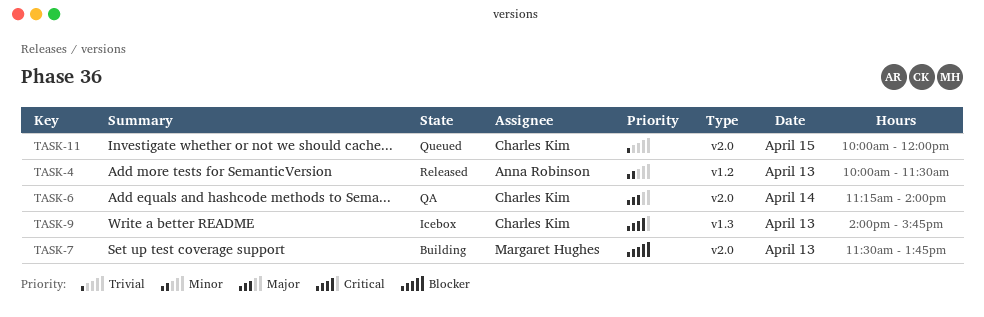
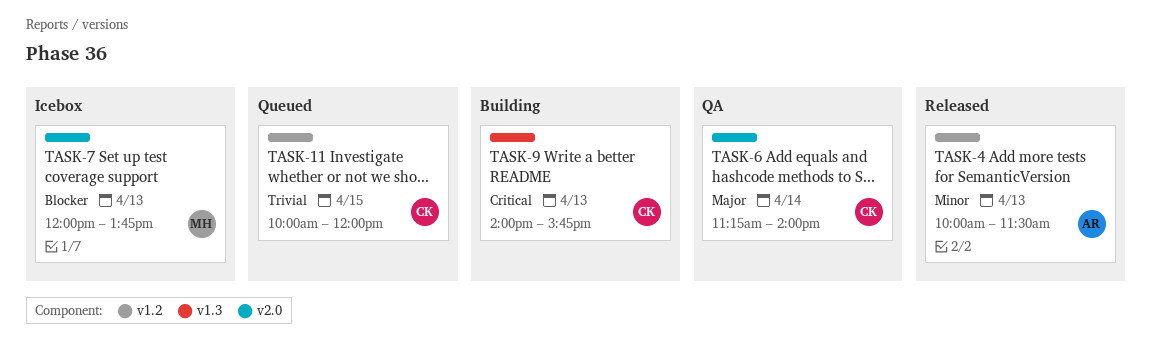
TASK-7, status: Building -> Icebox
TASK-7, begins: 11:30 -> 12:00
TASK-9, status: Icebox -> Building
TASK-11, label: v2.0 -> v1.2

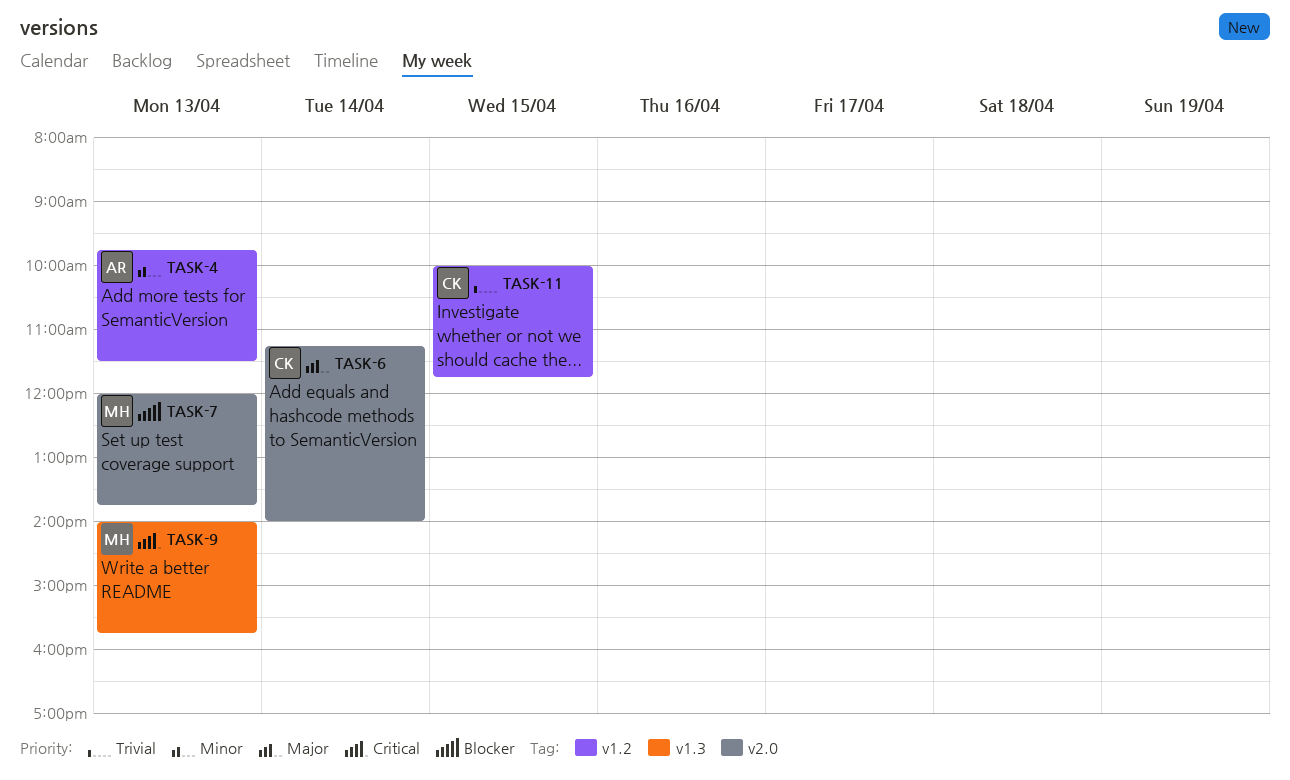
TASK-4, begins: 10:00 -> 09:45
TASK-9, owner: CK -> MH
TASK-11, ends: 12:00 -> 11:45

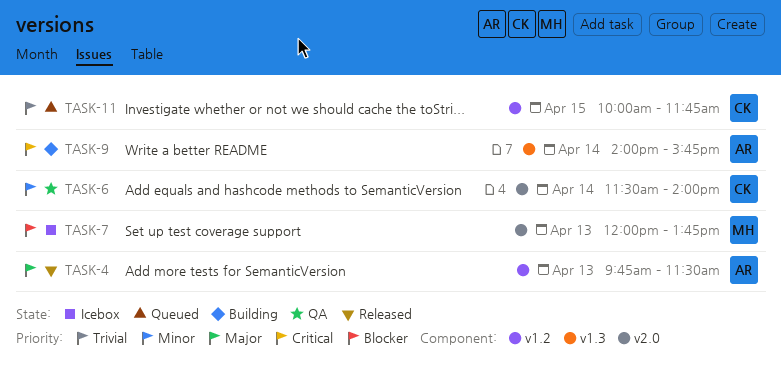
TASK-4, priority: Minor -> Major
TASK-6, priority: Major -> Minor
TASK-6, begins: 11:15 -> 11:30
TASK-9, owner: MH -> AR
TASK-9, day: Apr 13 -> Apr 14

